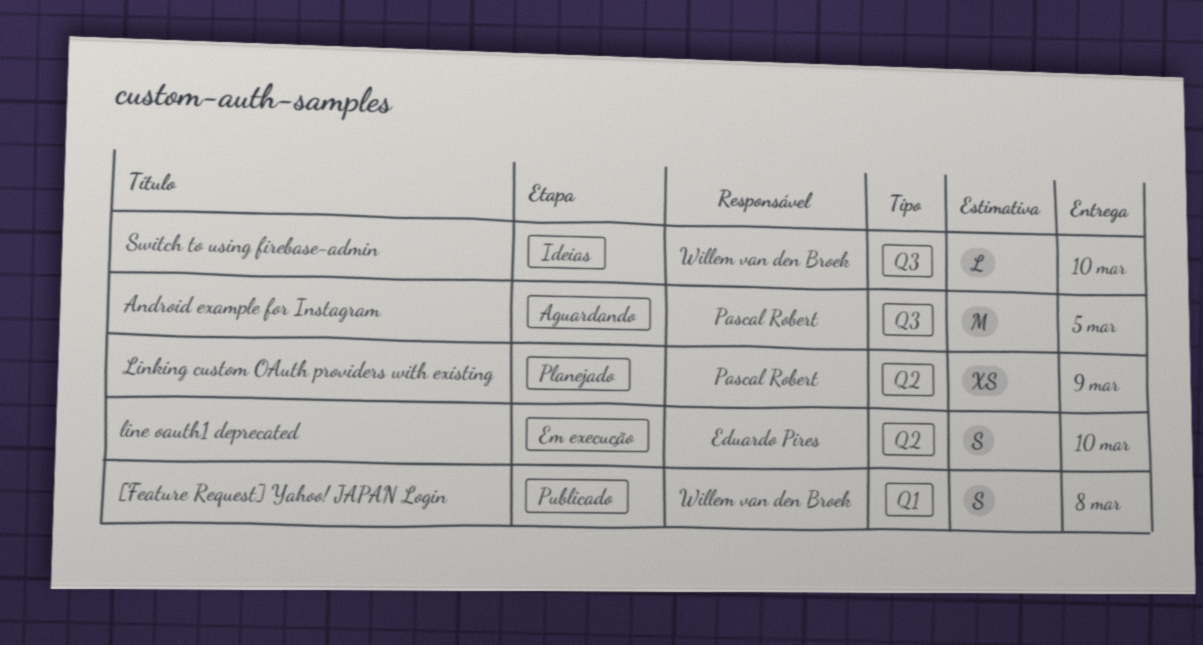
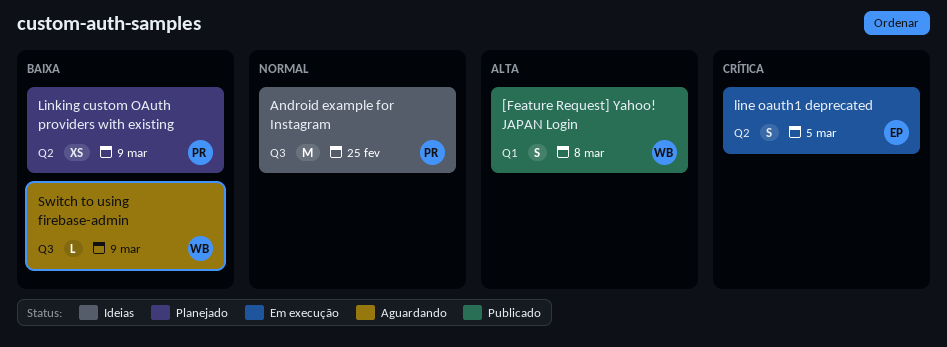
Android example for Instagram, status: Aguardando -> Ideias
Android example for Instagram, due: Mar 5 -> Feb 25
line oauth1 deprecated, due: Mar 10 -> Mar 5
Switch to using firebase-admin, status: Ideias -> Aguardando
Switch to using firebase-admin, due: Mar 10 -> Mar 9

